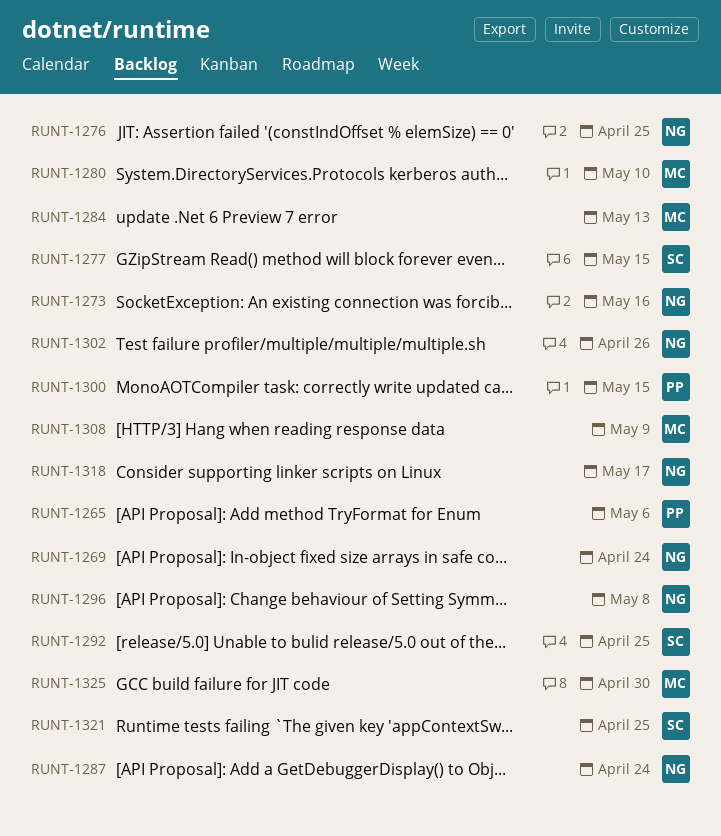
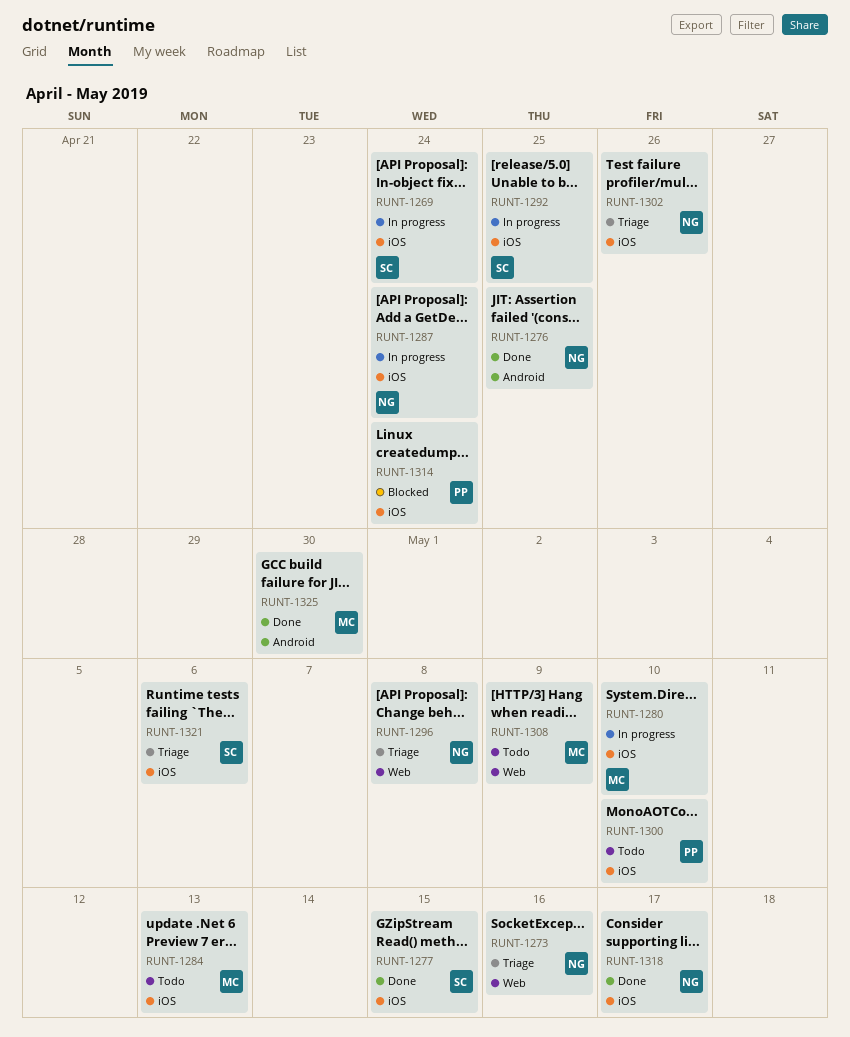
RUNT-1265: present -> none
RUNT-1269, owner: NG -> SC
RUNT-1300, due: May 15 -> May 10
RUNT-1314: none -> present
RUNT-1321, due: Apr 25 -> May 6

